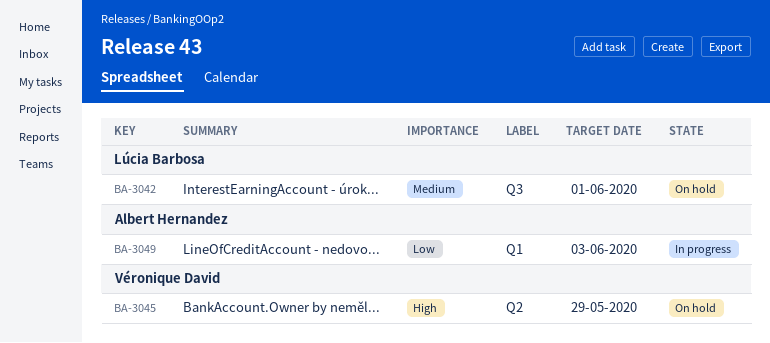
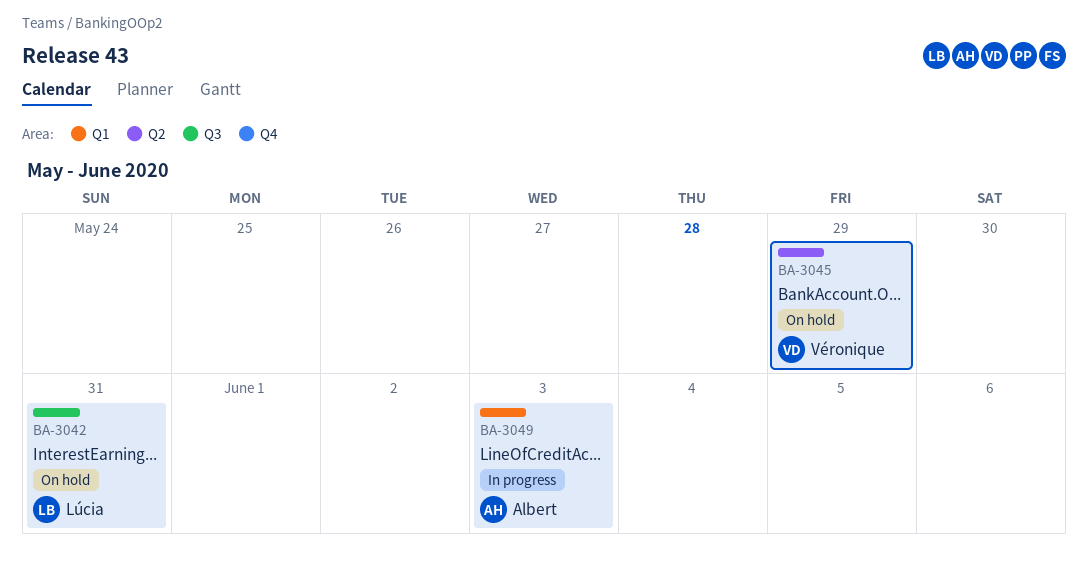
BA-3042, due: Jun 1 -> May 31

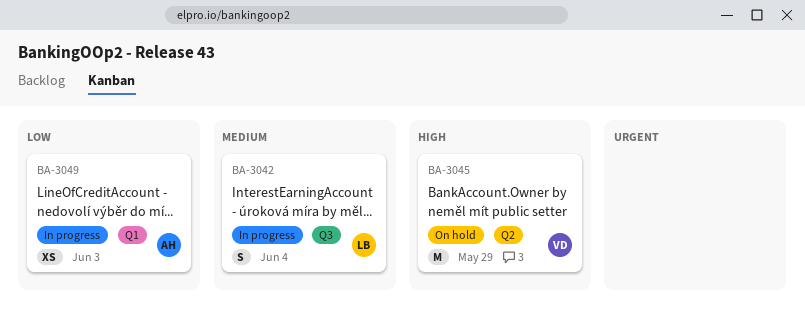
BA-3042, status: On hold -> In progress
BA-3042, due: May 31 -> Jun 4

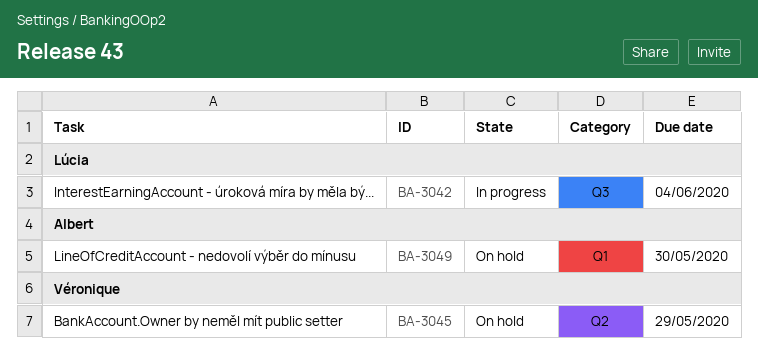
BA-3049, status: In progress -> On hold
BA-3049, due: Jun 3 -> May 30

